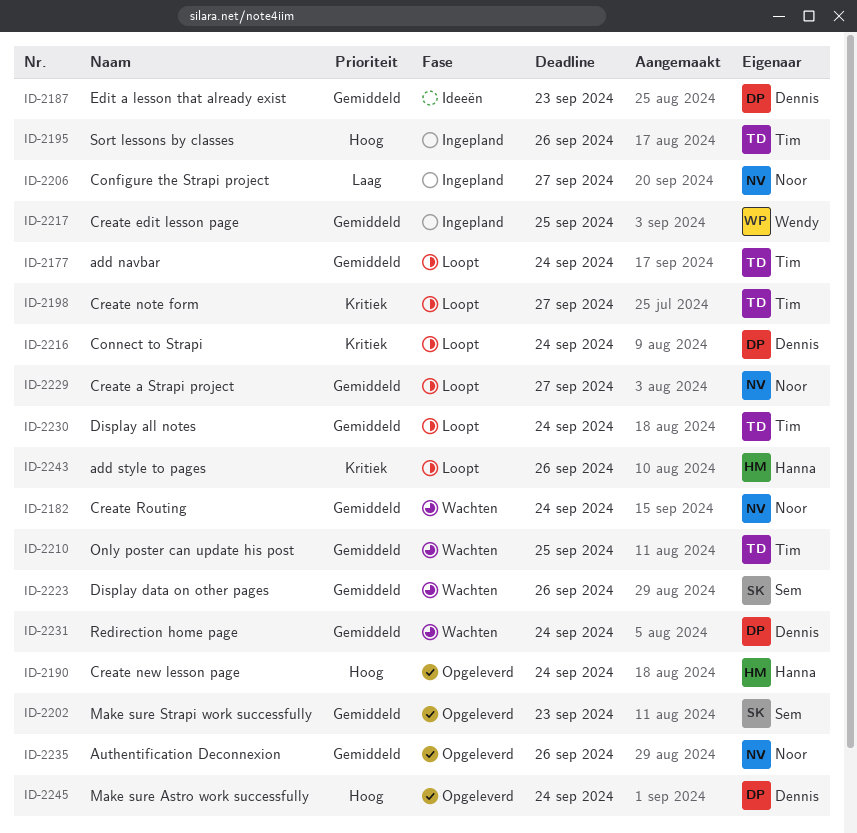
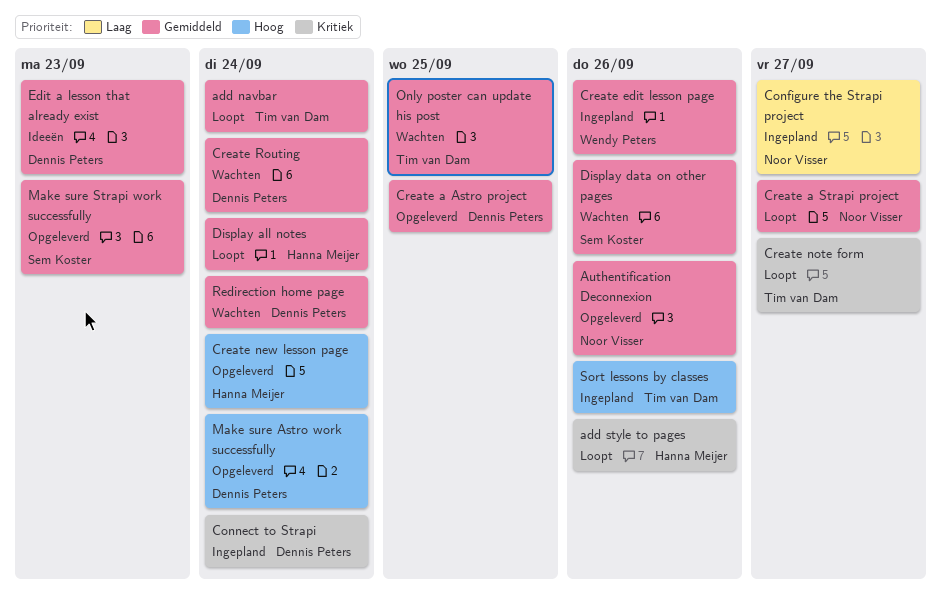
Connect to Strapi, status: Loopt -> Ingepland
Create a Astro project: none -> present
Create edit lesson page, due: Sep 25 -> Sep 26
Create Routing, owner: Noor Visser -> Dennis Peters
Display all notes, owner: Tim van Dam -> Hanna Meijer

